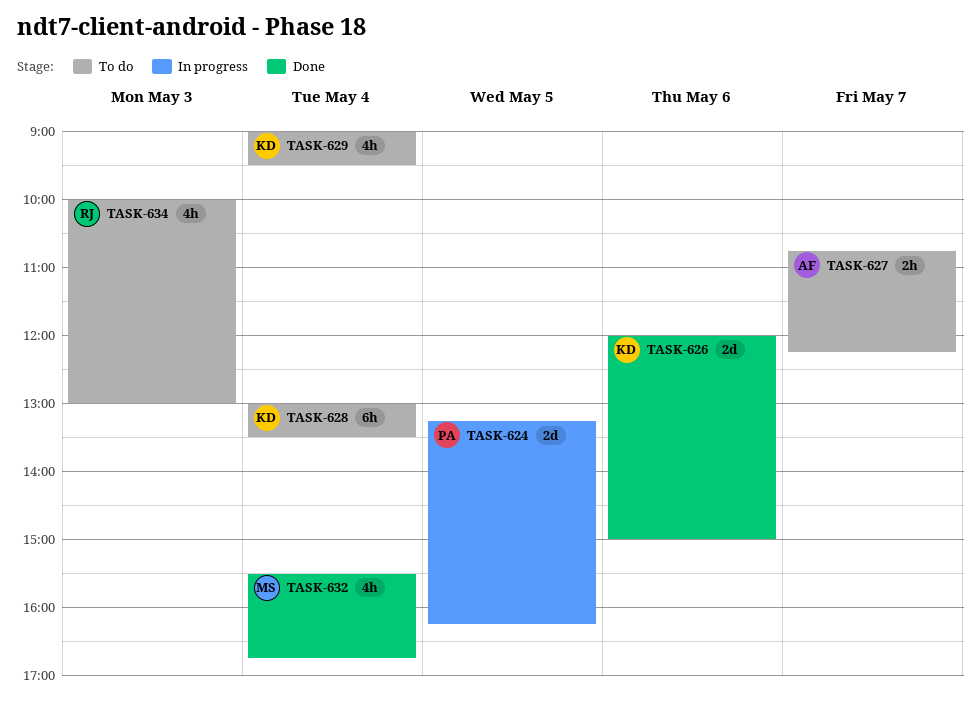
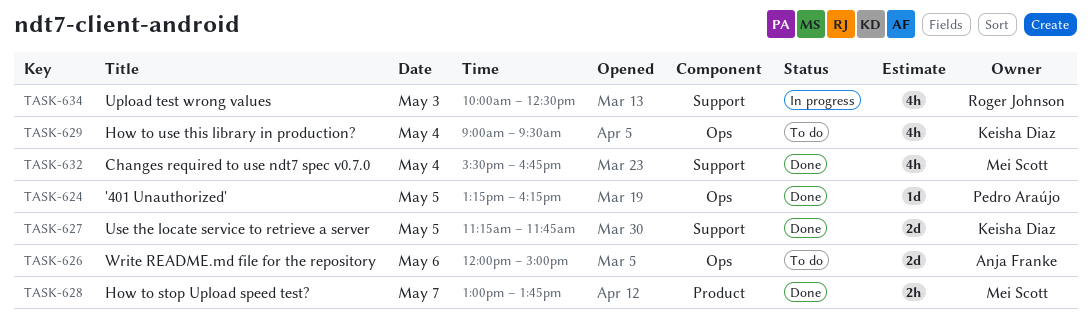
TASK-624, status: In progress -> Done
TASK-624, estimate: 2d -> 1d
TASK-626, status: Done -> To do
TASK-626, owner: Keisha Diaz -> Anja Franke
TASK-627, status: To do -> Done
TASK-627, owner: Anja Franke -> Keisha Diaz
TASK-627, estimate: 2h -> 2d
TASK-627, day: May 7 -> May 5
TASK-627, begins: 10:45 -> 11:15
TASK-627, ends: 12:15 -> 11:45
TASK-628, status: To do -> Done
TASK-628, owner: Keisha Diaz -> Mei Scott
TASK-628, estimate: 6h -> 2h
TASK-628, day: May 4 -> May 7
TASK-628, ends: 13:30 -> 13:45
TASK-634, status: To do -> In progress
TASK-634, ends: 13:00 -> 12:30

